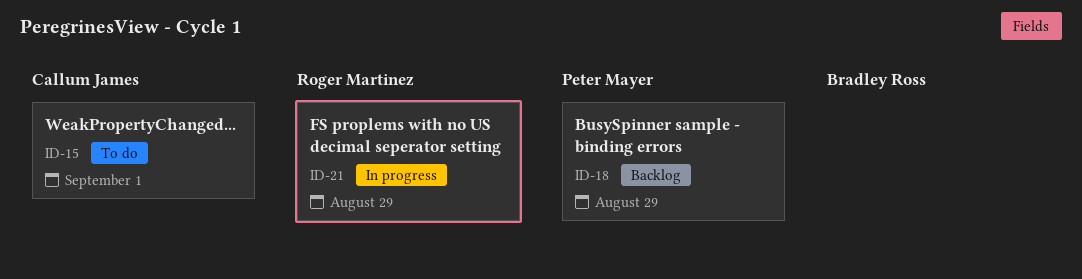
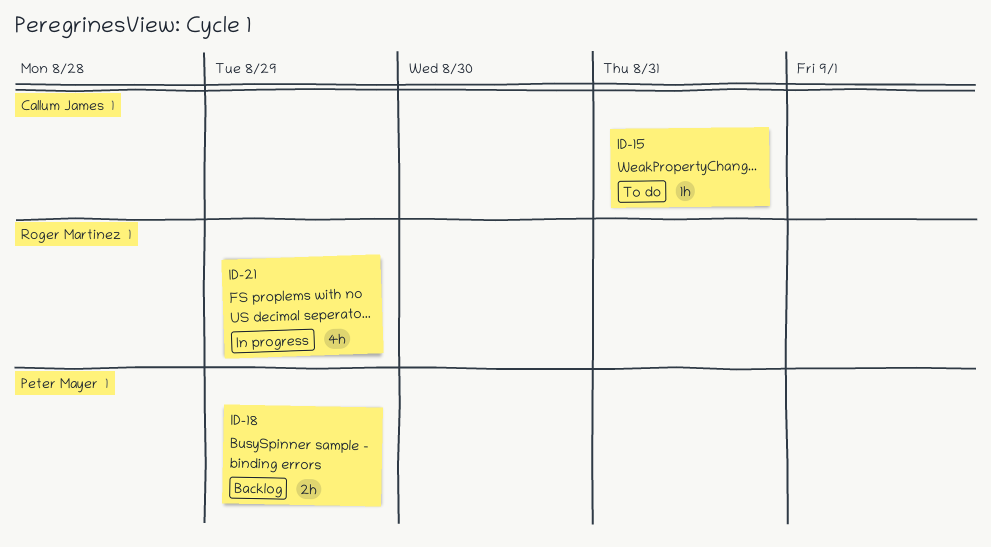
ID-15, due: Sep 1 -> Aug 31

